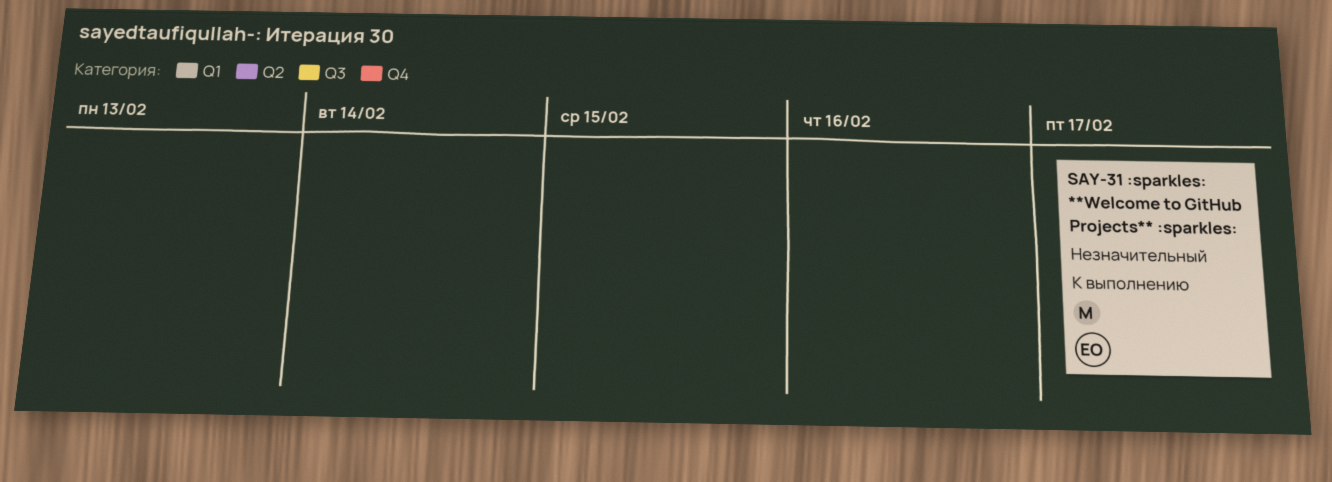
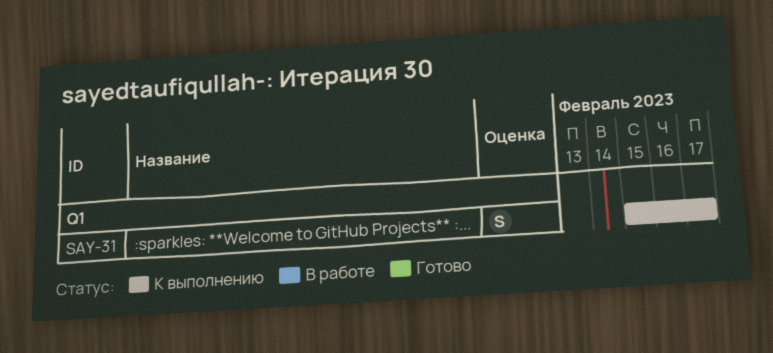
SAY-31, estimate: M -> S

